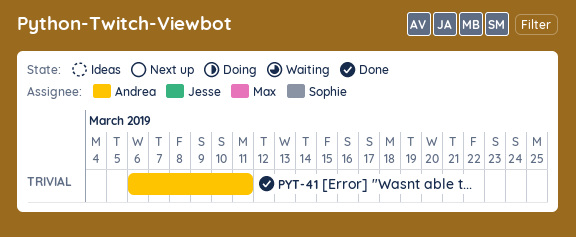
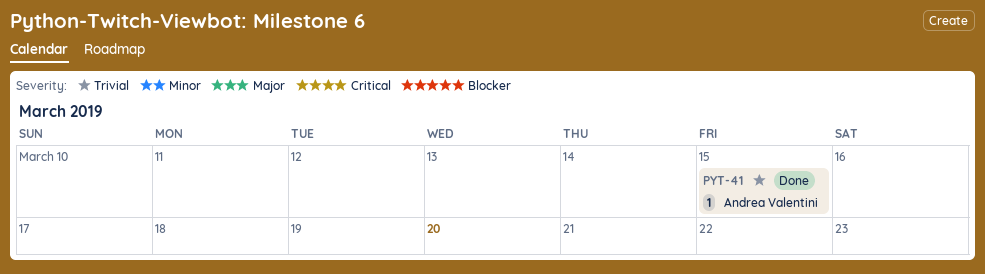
PYT-41, due: Mar 11 -> Mar 15

